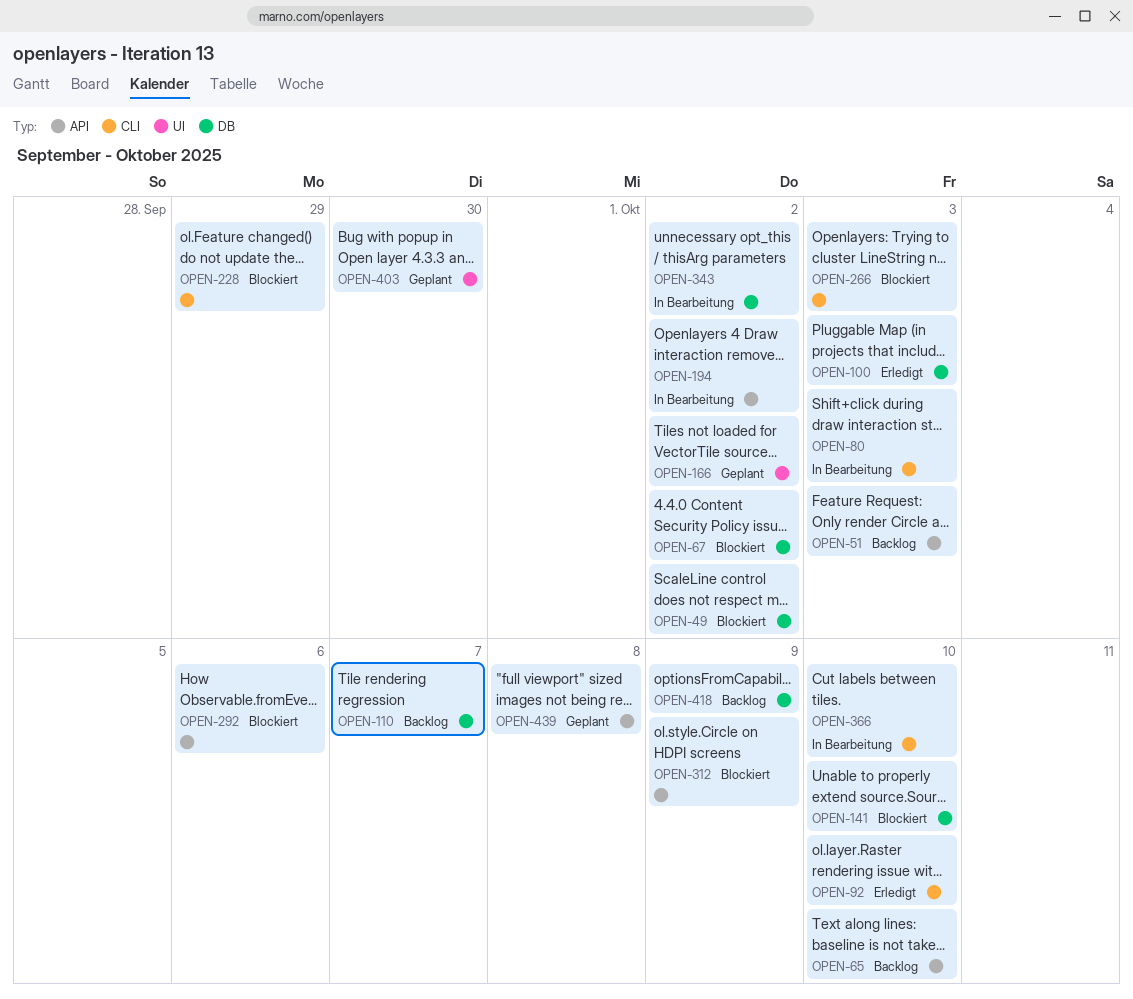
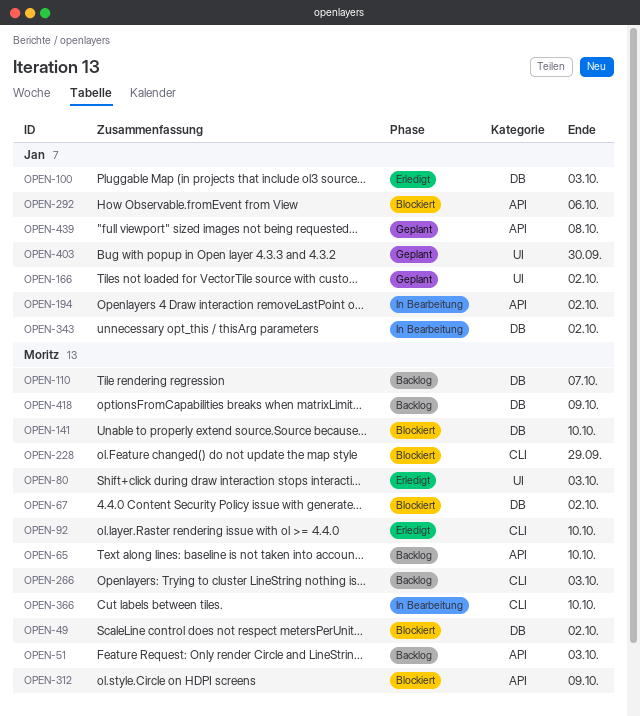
OPEN-80, status: In Bearbeitung -> Erledigt
OPEN-80, label: CLI -> UI
OPEN-266, status: Blockiert -> Backlog

